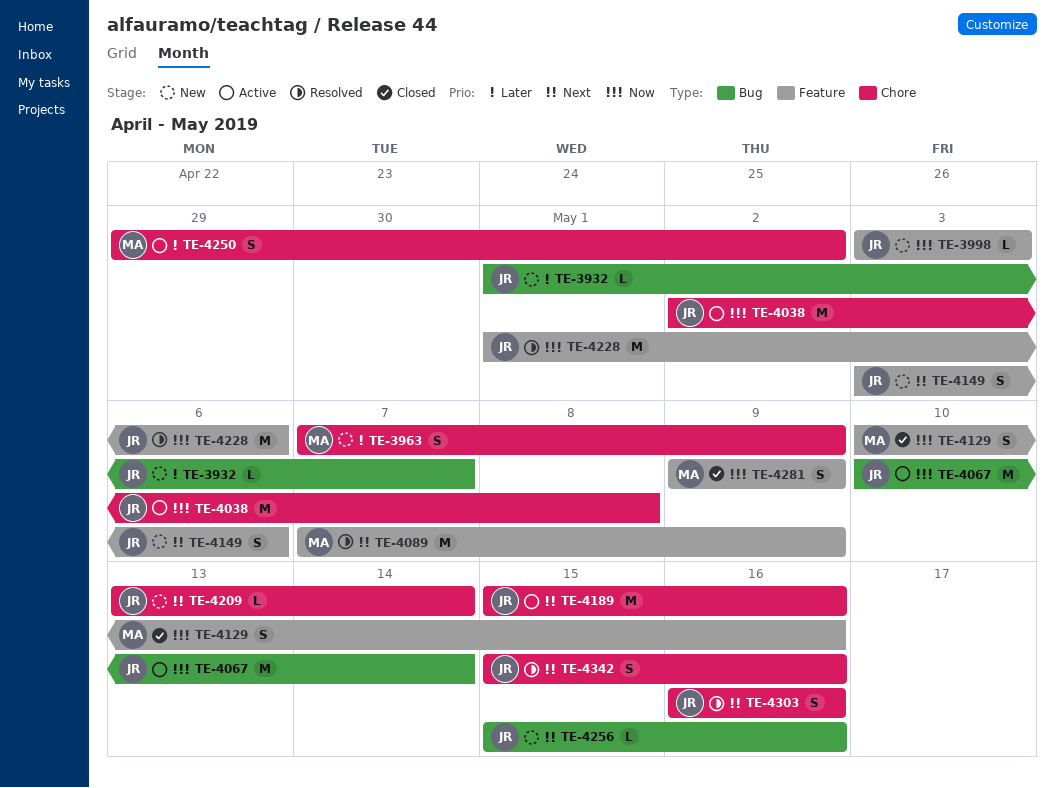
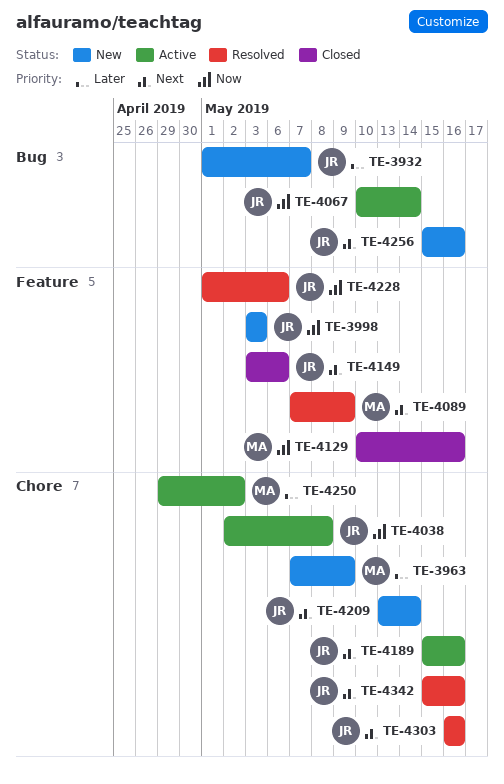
TE-4149, status: New -> Closed
TE-4281: present -> none

